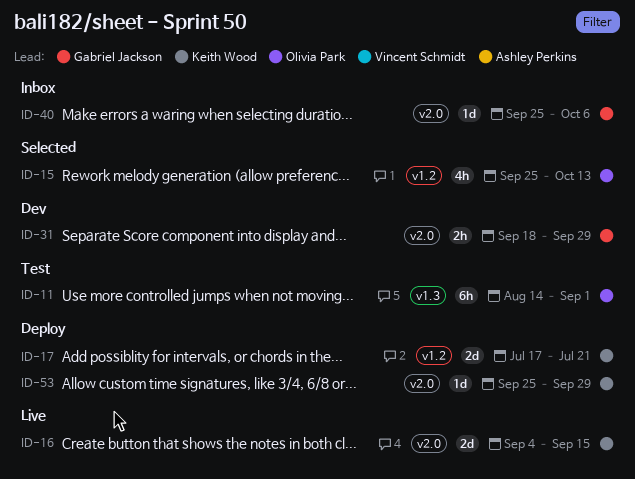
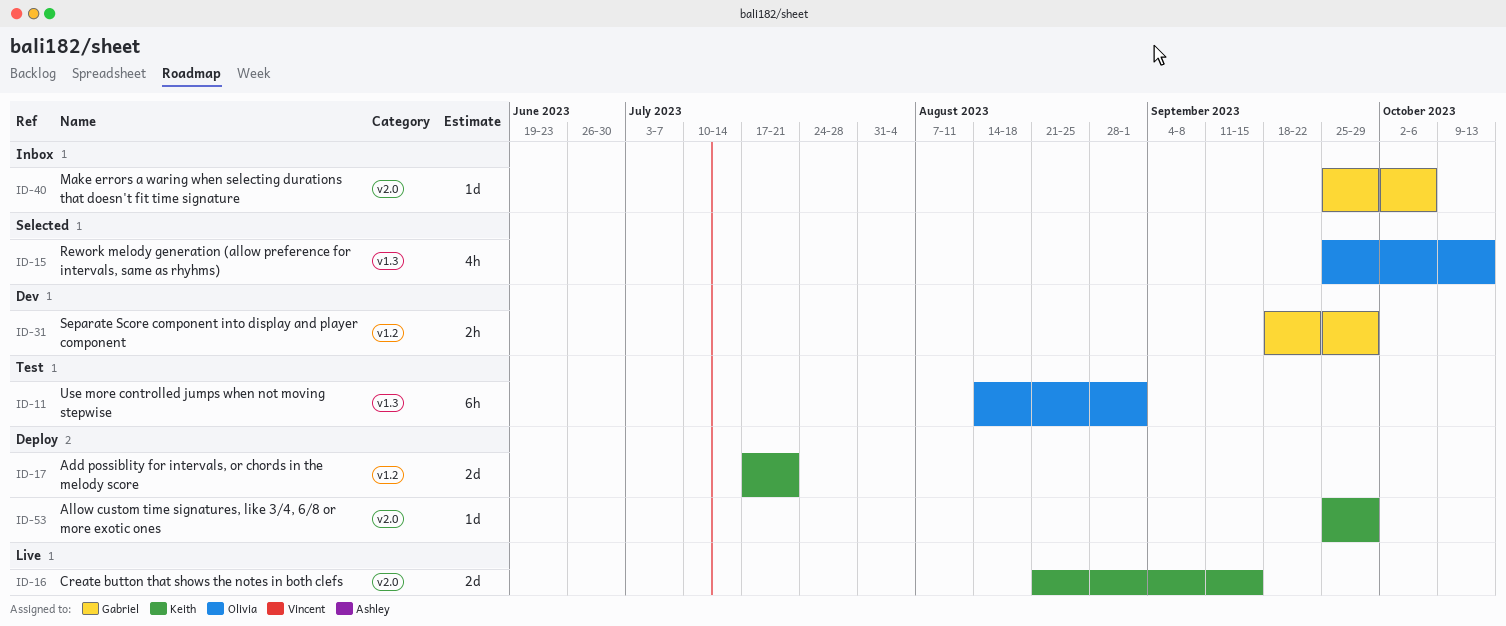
ID-15, label: v1.2 -> v1.3
ID-16, start: Sep 4 -> Aug 21
ID-31, label: v2.0 -> v1.2

